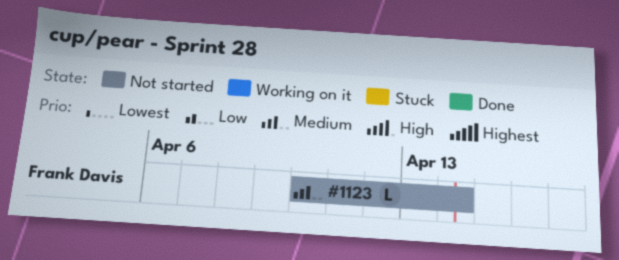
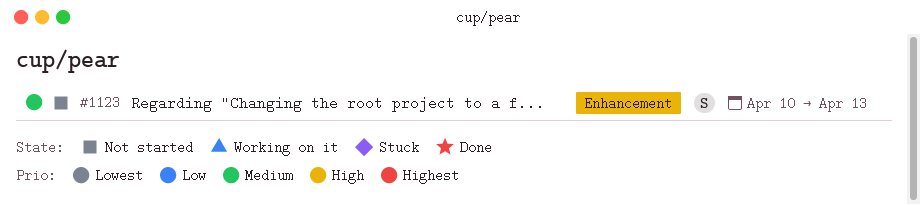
#1123, estimate: L -> S
#1123, due: Apr 14 -> Apr 13

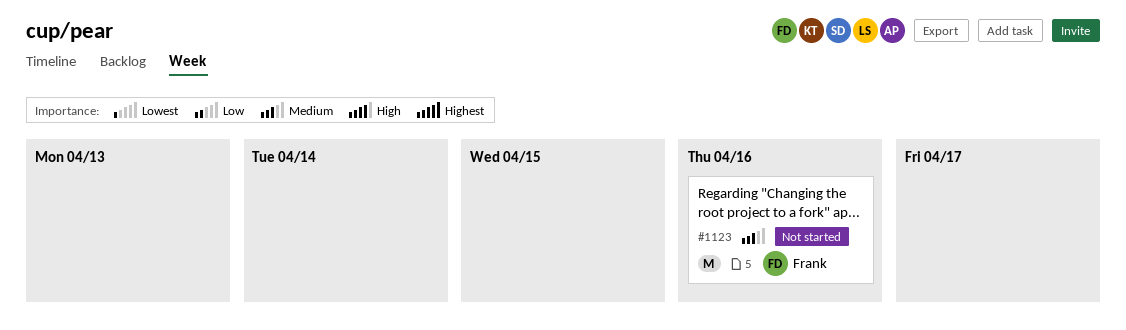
#1123, estimate: S -> M
#1123, due: Apr 13 -> Apr 16

